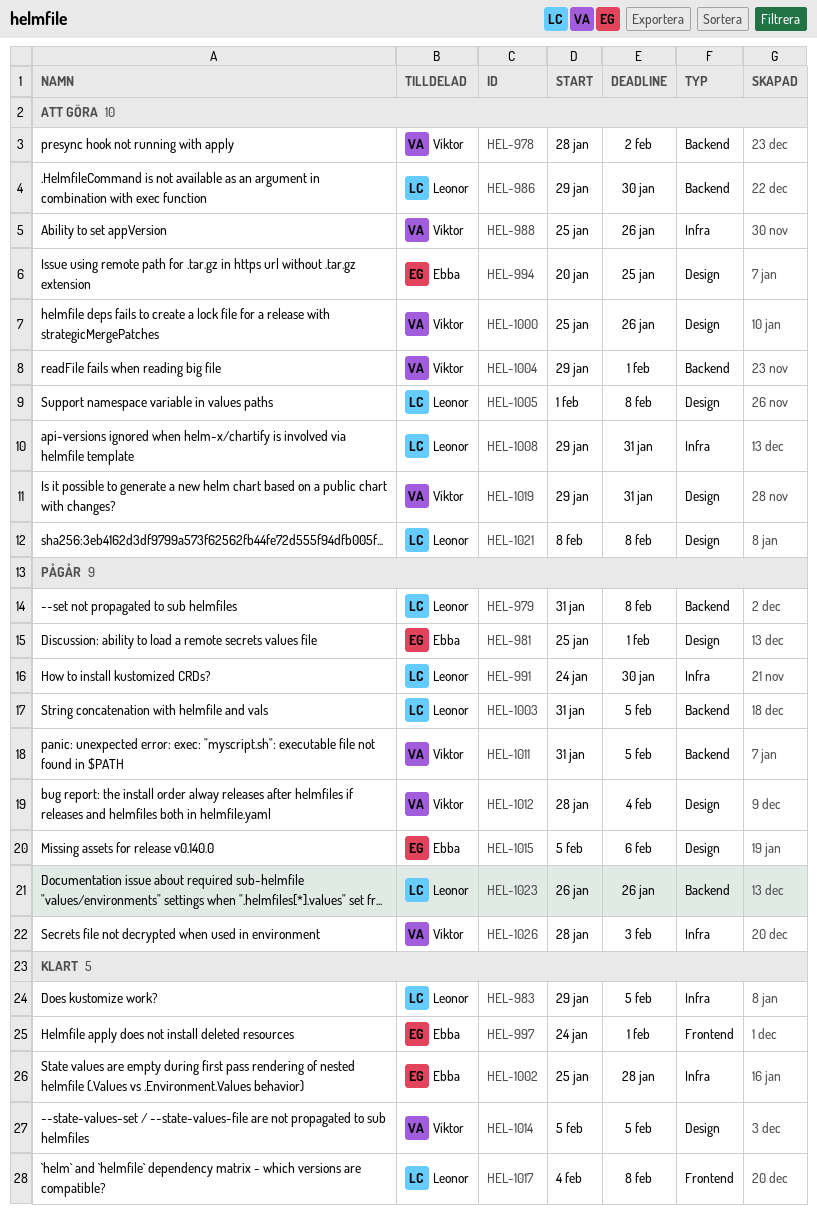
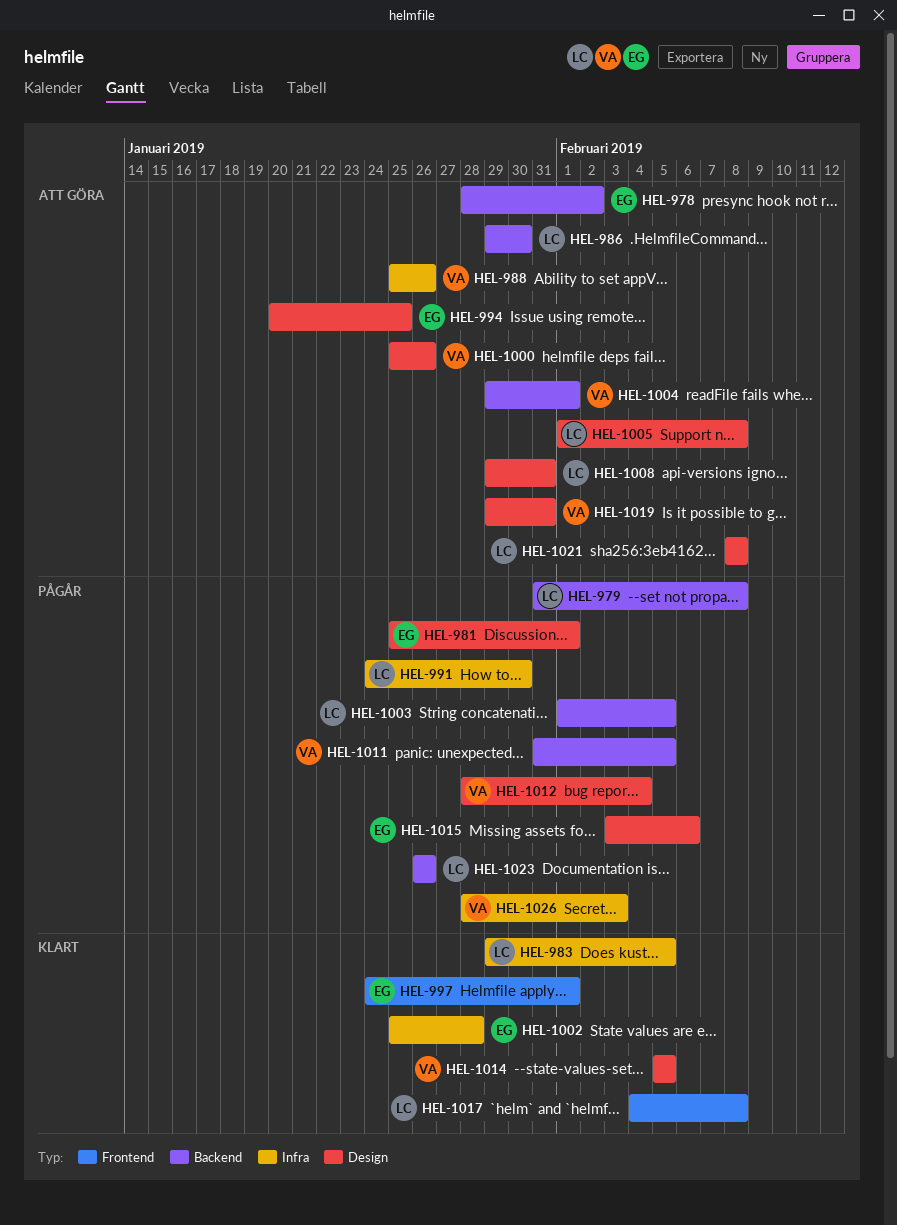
HEL-978, owner: Viktor -> Ebba
HEL-1003, start: Jan 31 -> Feb 1
HEL-1008, label: Infra -> Design
HEL-1015, start: Feb 5 -> Feb 3

